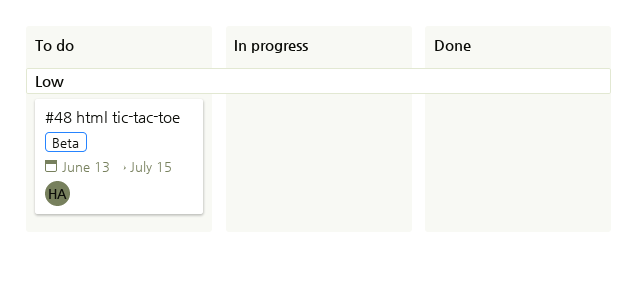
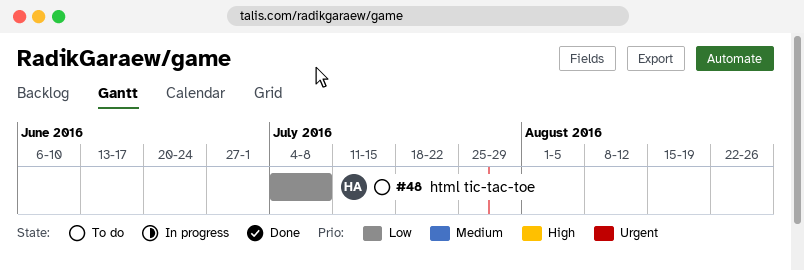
#48, start: Jun 13 -> Jul 4
#48, due: Jul 15 -> Jul 8

